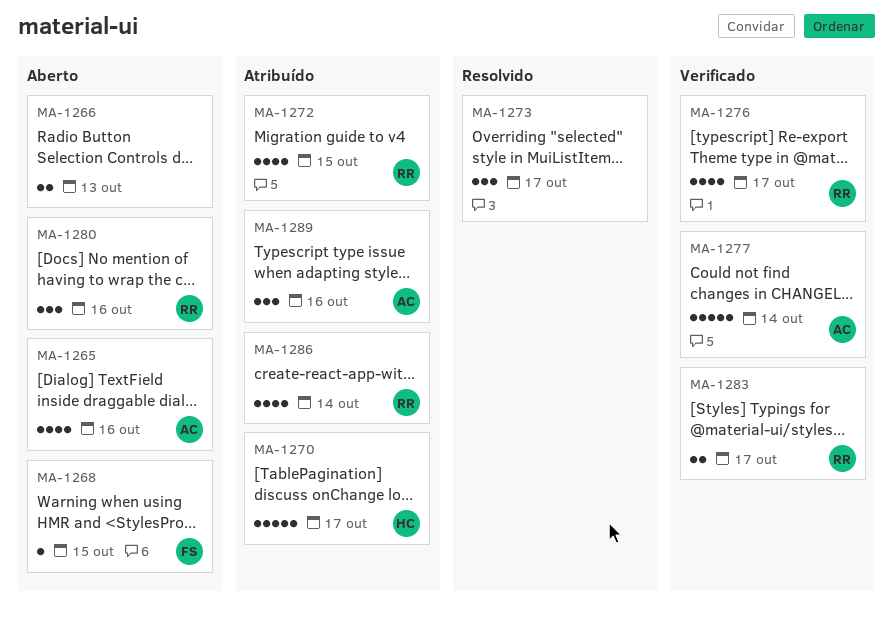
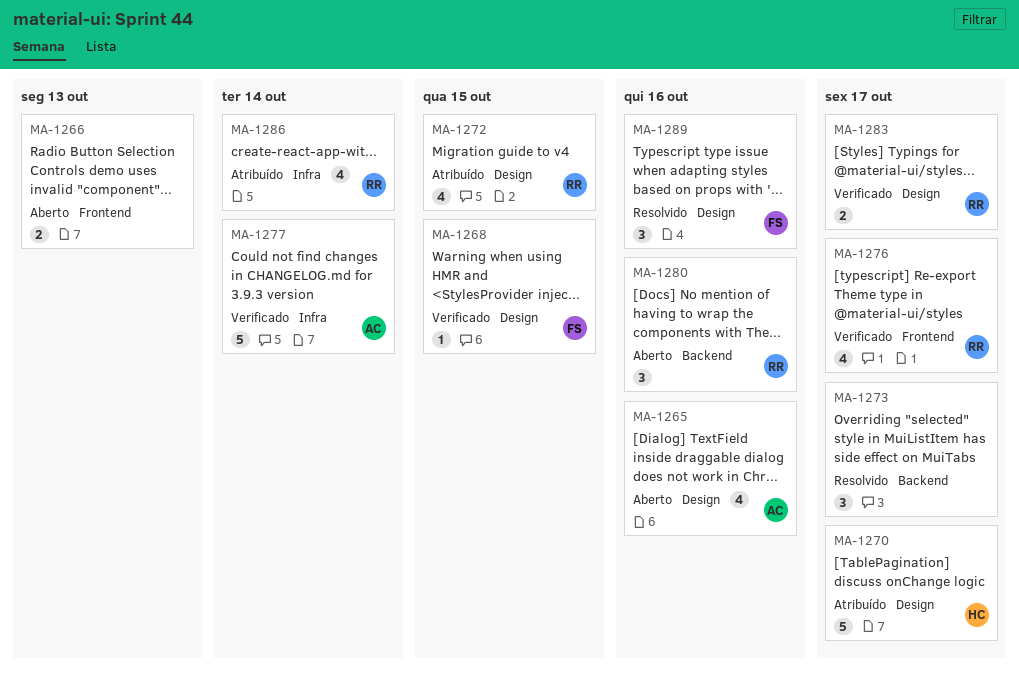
MA-1268, status: Aberto -> Verificado
MA-1289, status: Atribuído -> Resolvido
MA-1289, owner: AC -> FS

